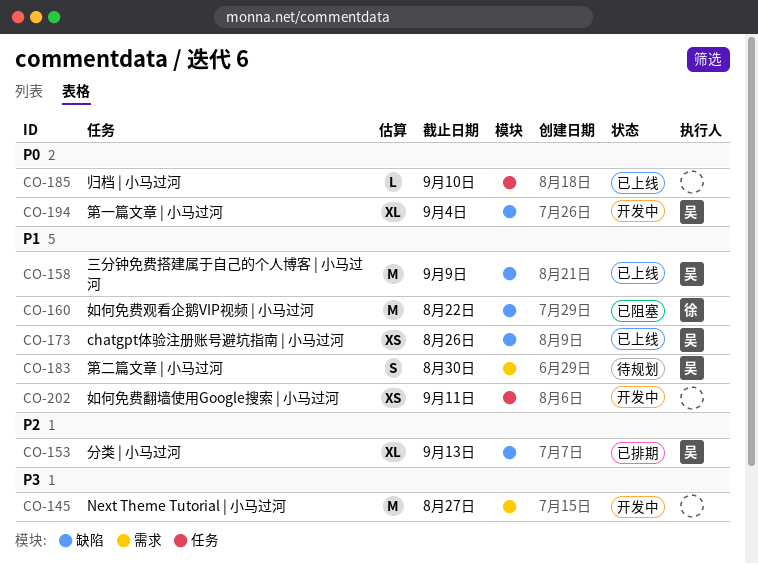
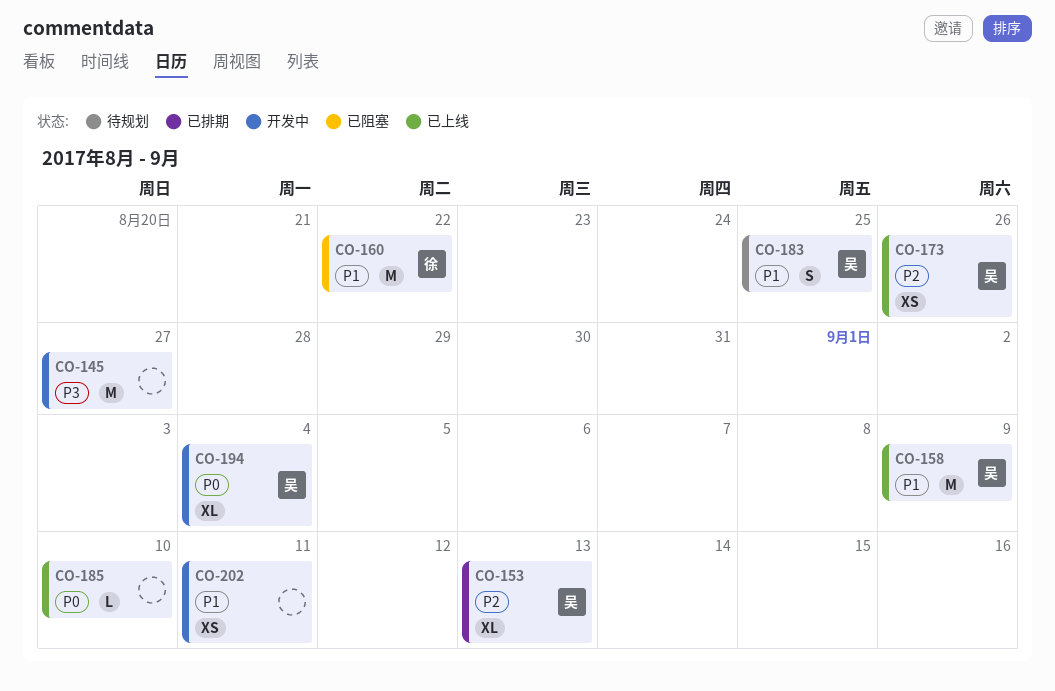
CO-173, priority: P1 -> P2
CO-183, due: Aug 30 -> Aug 25

